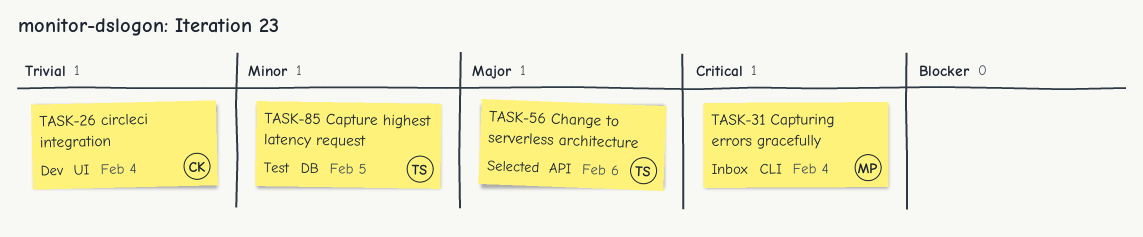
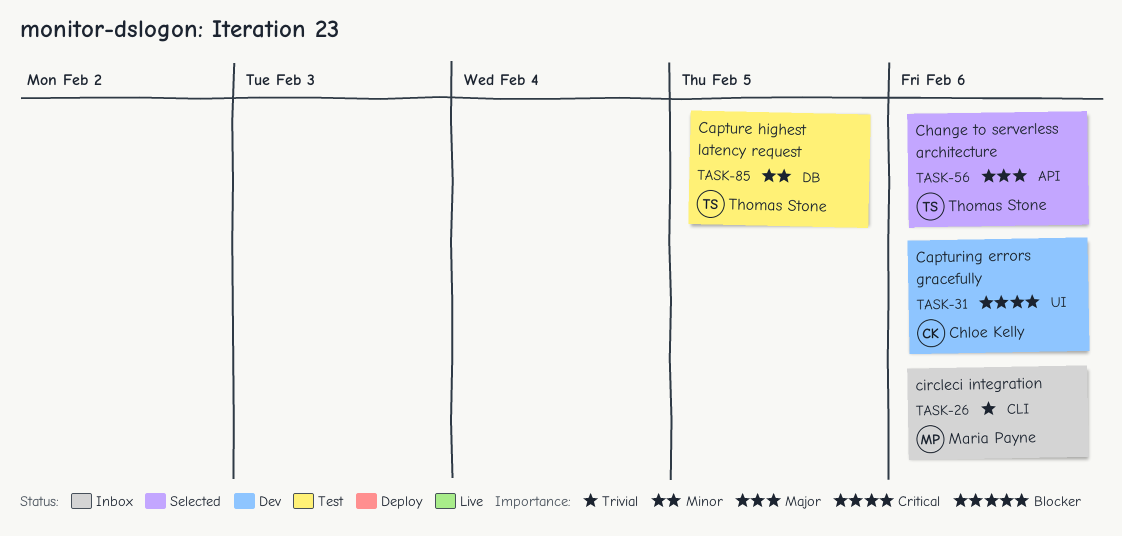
TASK-26, status: Dev -> Inbox
TASK-26, owner: Chloe Kelly -> Maria Payne
TASK-26, label: UI -> CLI
TASK-26, due: Feb 4 -> Feb 6
TASK-31, status: Inbox -> Dev
TASK-31, owner: Maria Payne -> Chloe Kelly
TASK-31, label: CLI -> UI
TASK-31, due: Feb 4 -> Feb 6

